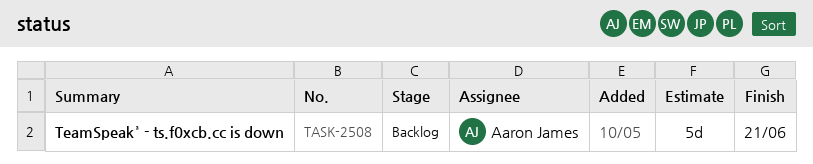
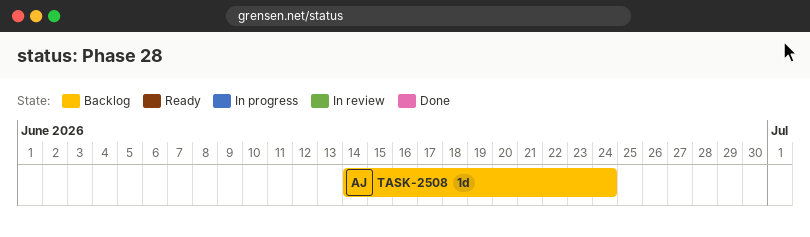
TASK-2508, estimate: 5d -> 1d
TASK-2508, due: Jun 21 -> Jun 24

